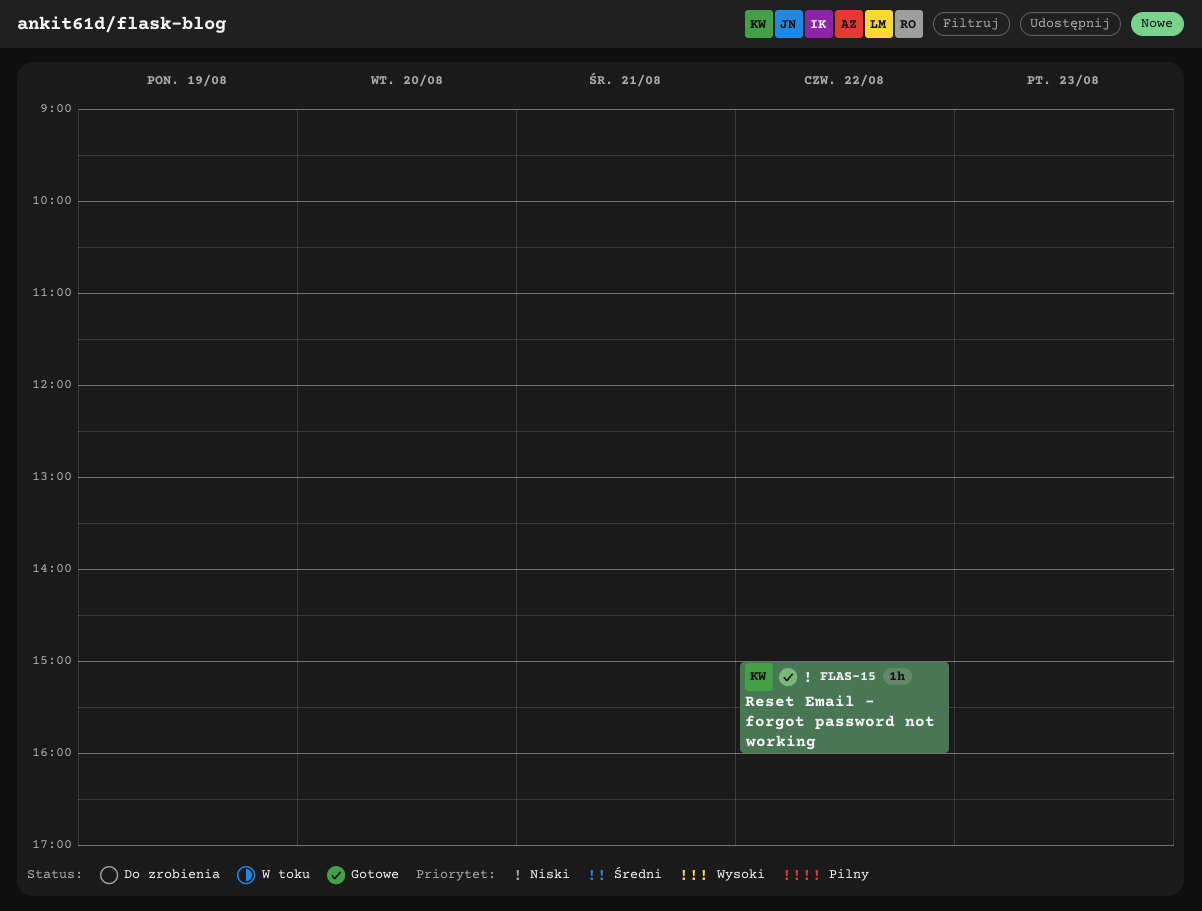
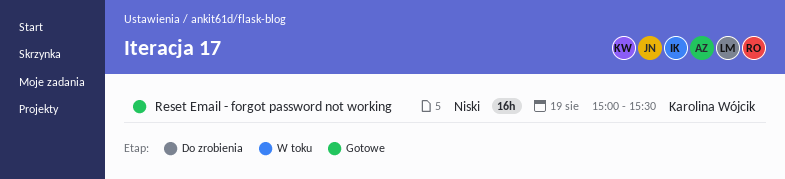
Reset Email - forgot password not working, estimate: 1h -> 16h
Reset Email - forgot password not working, day: Aug 22 -> Aug 19
Reset Email - forgot password not working, ends: 16:00 -> 15:30

